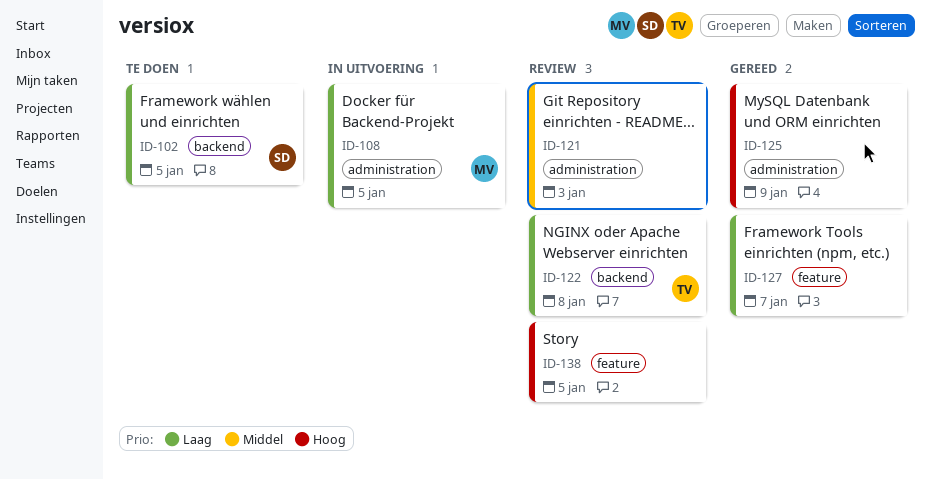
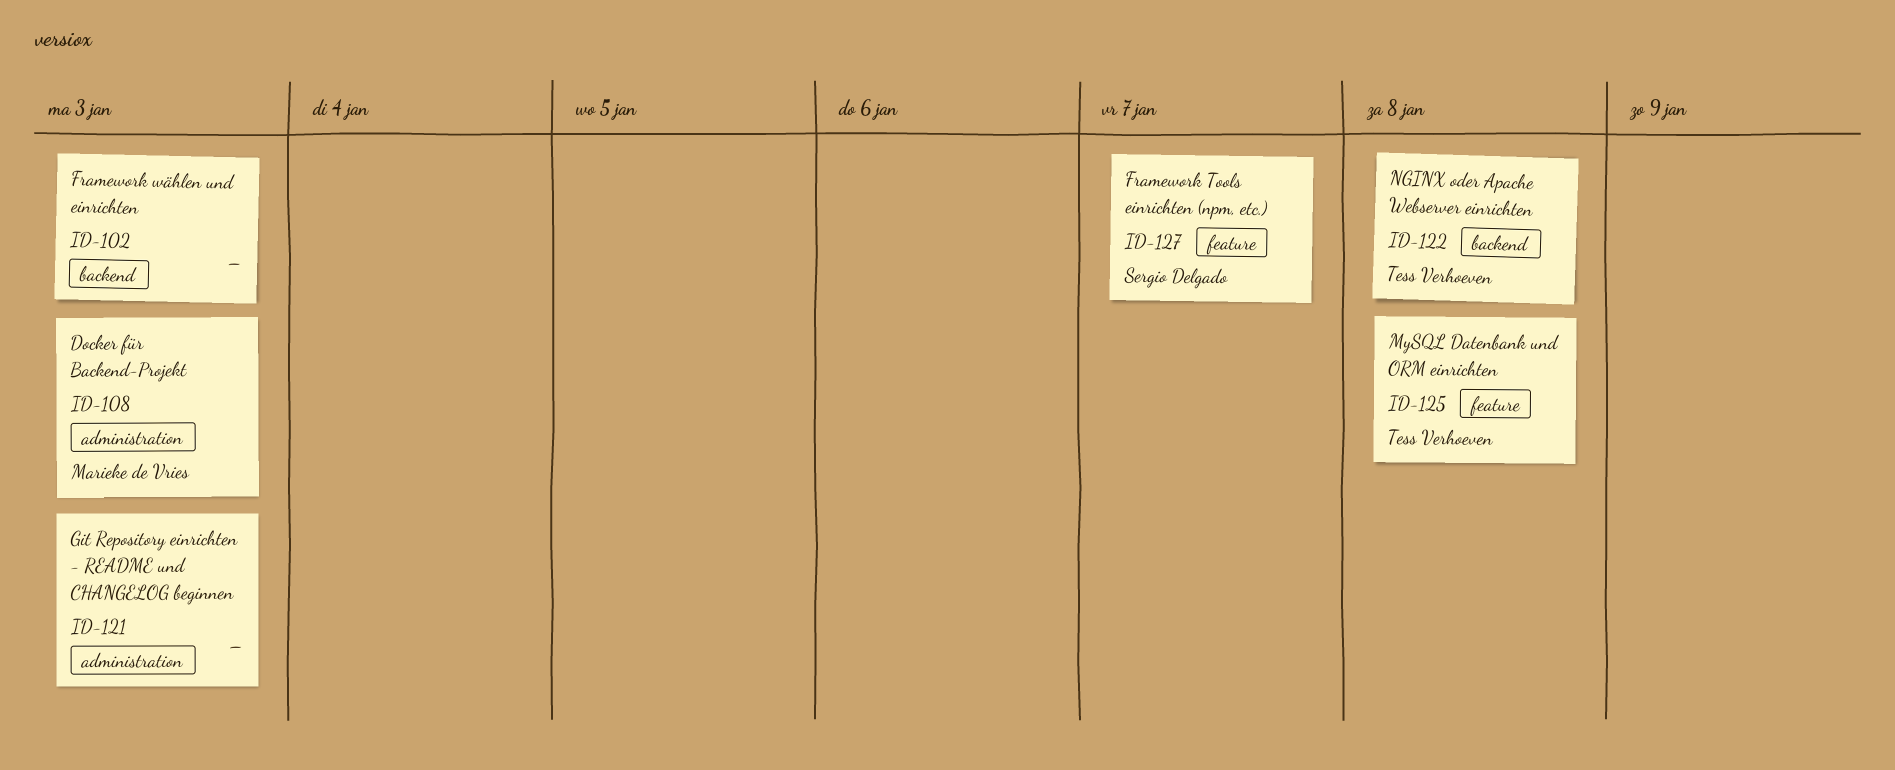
ID-102, owner: Sergio Delgado -> none
ID-102, due: Jan 5 -> Jan 3
ID-108, due: Jan 5 -> Jan 3
ID-125, owner: none -> Tess Verhoeven
ID-125, label: administration -> feature
ID-125, due: Jan 9 -> Jan 8
ID-127, owner: none -> Sergio Delgado
ID-138: present -> none

